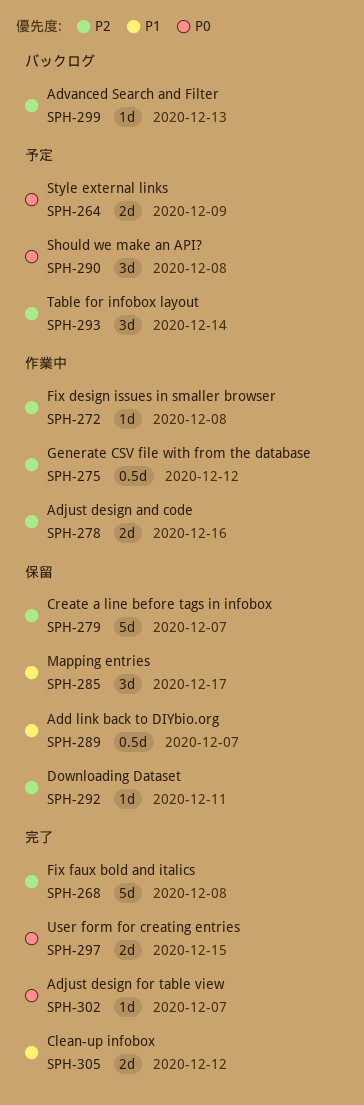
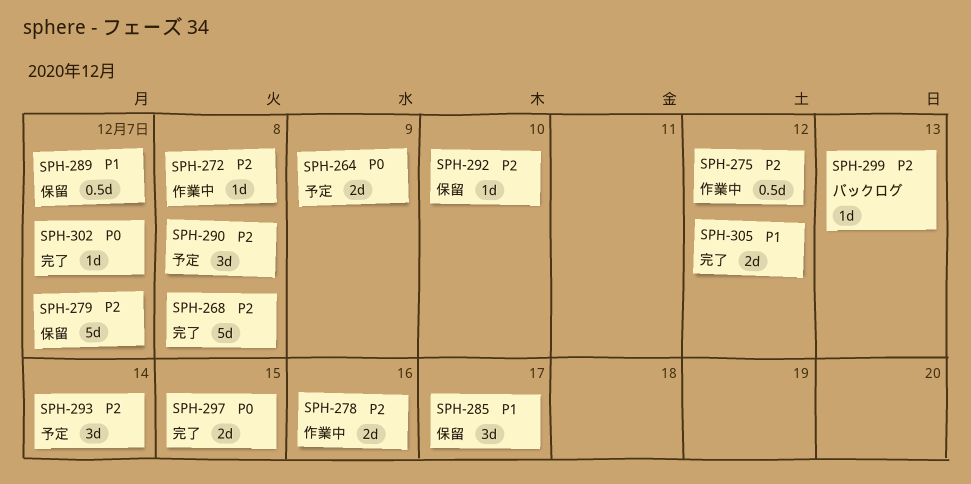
SPH-290, priority: P0 -> P2
SPH-292, due: Dec 11 -> Dec 10

